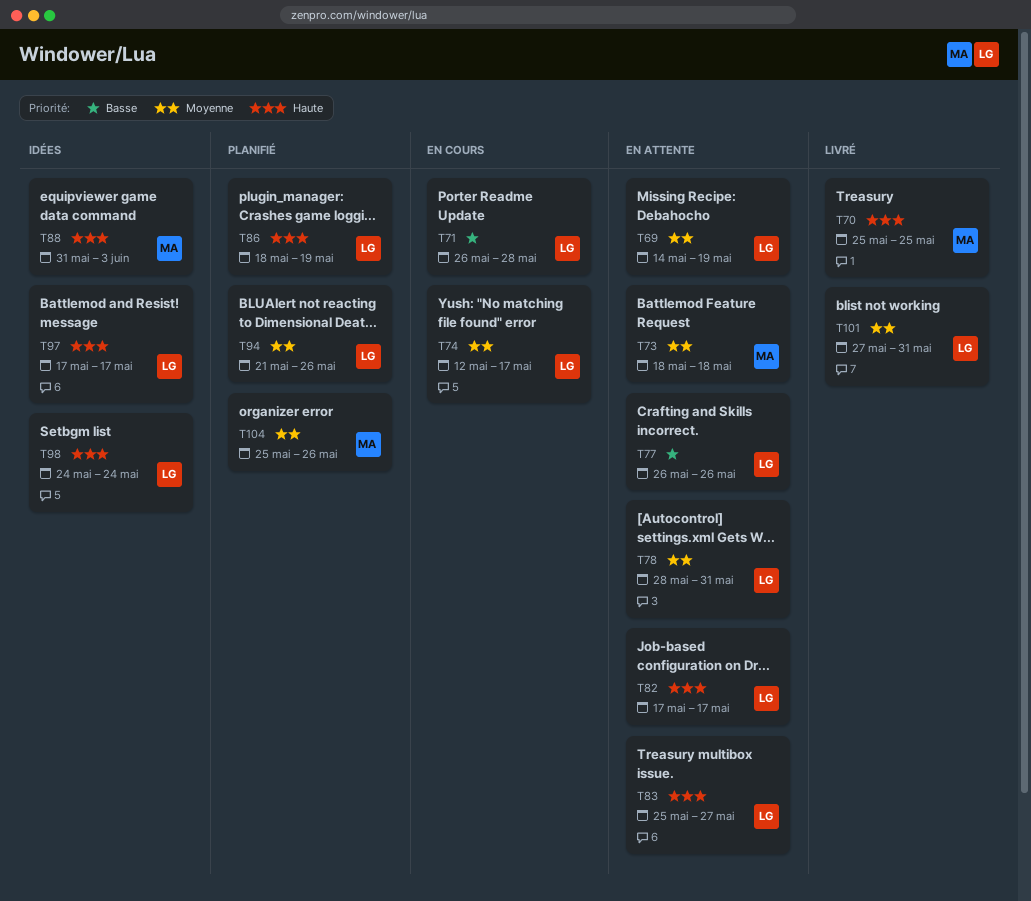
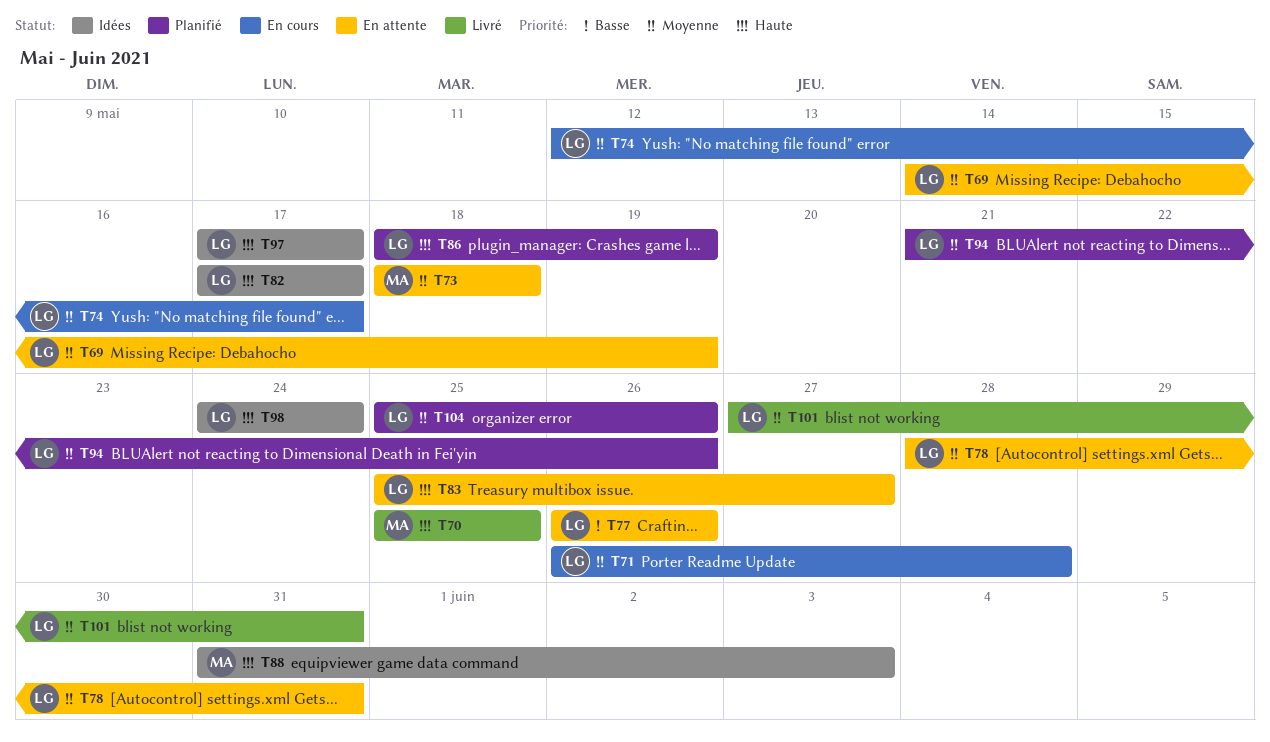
T71, priority: Basse -> Moyenne
T82, status: En attente -> Idées
T104, owner: MA -> LG

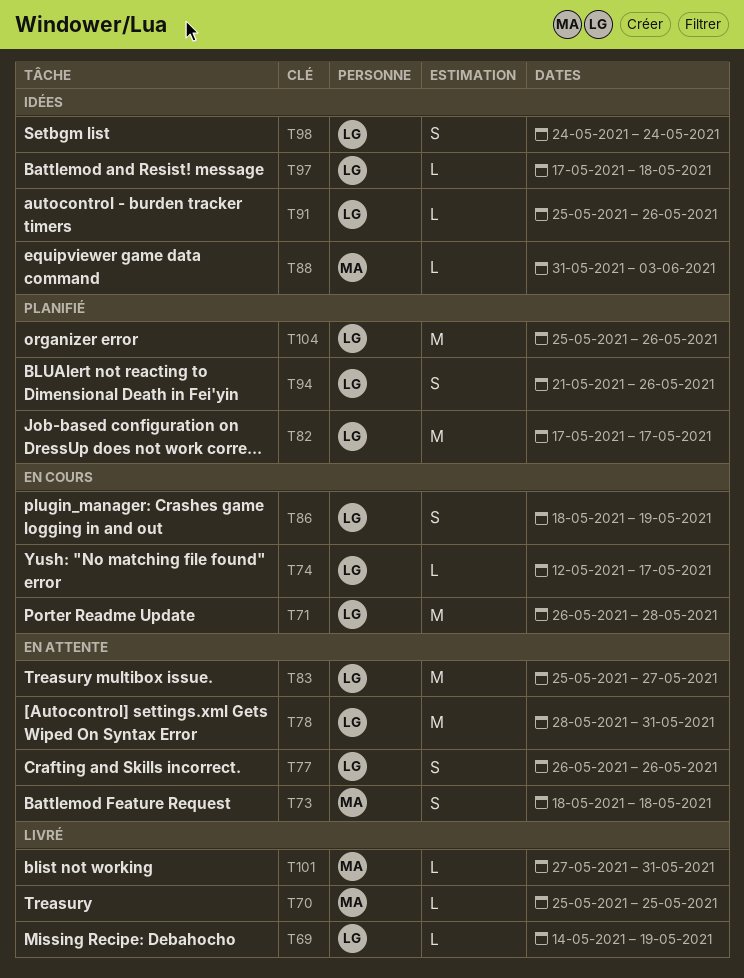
T69, status: En attente -> Livré
T82, status: Idées -> Planifié
T86, status: Planifié -> En cours
T91: none -> present
T97, due: May 17 -> May 18
T101, owner: LG -> MA

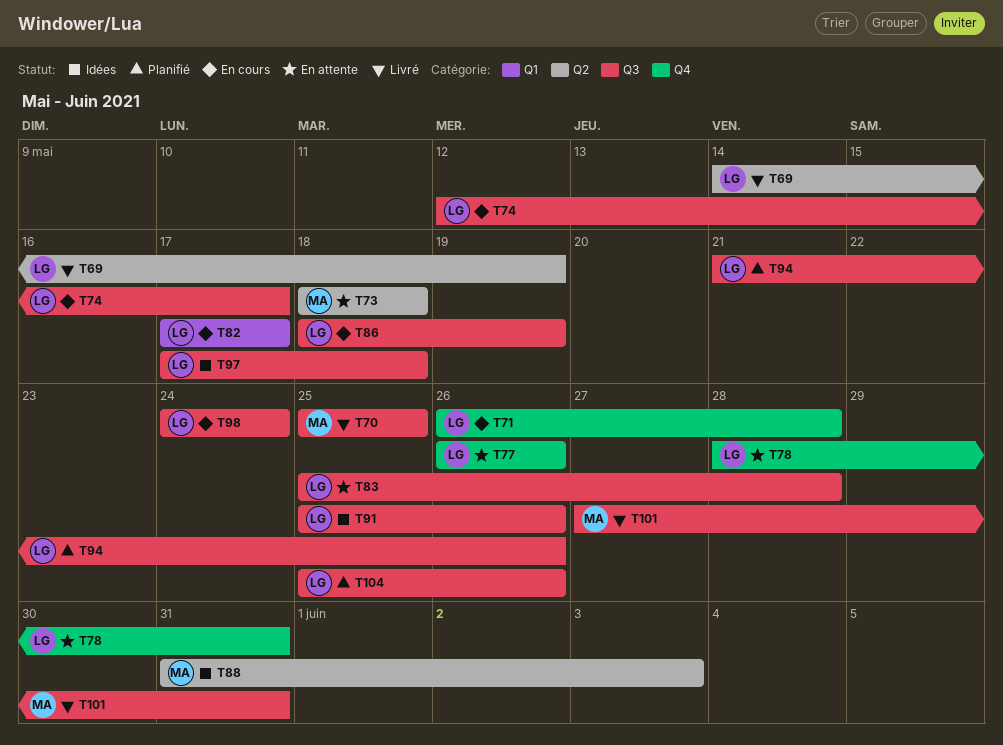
T82, status: Planifié -> En cours
T83, due: May 27 -> May 28
T98, status: Idées -> En cours

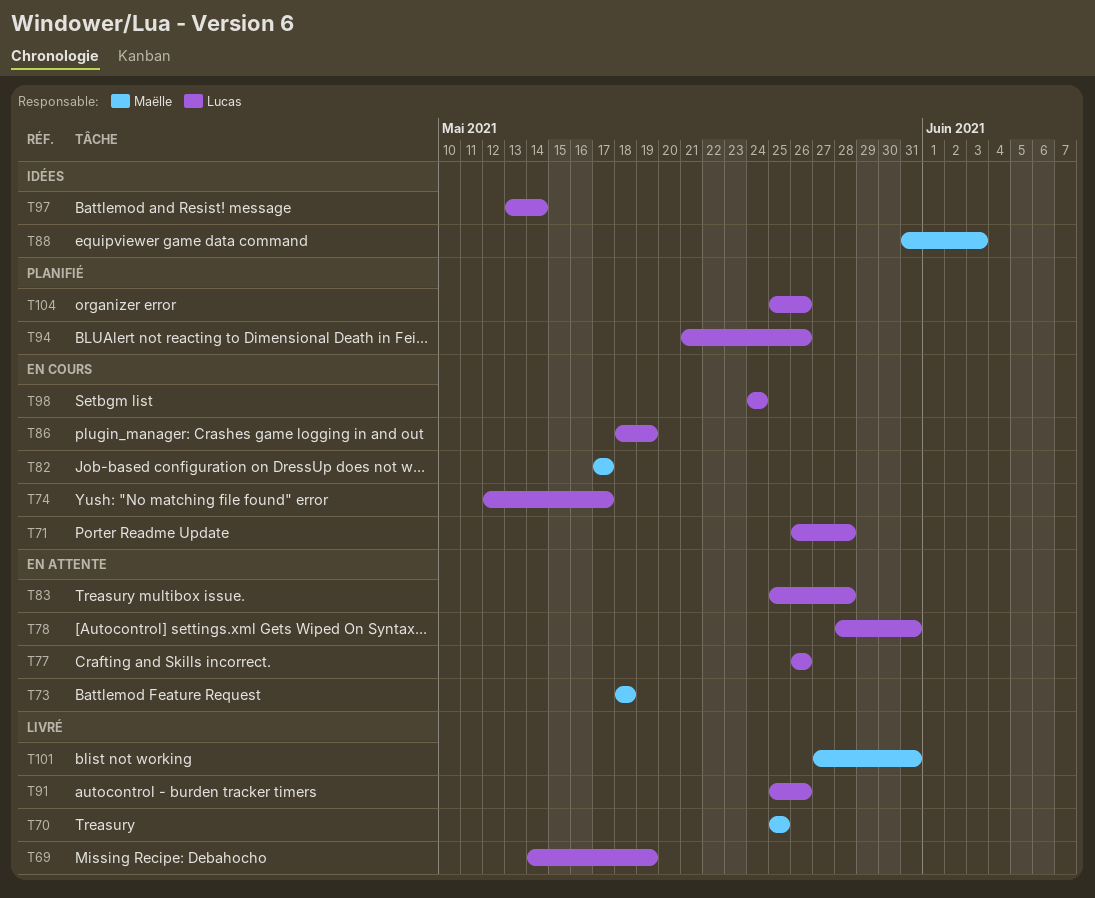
T82, owner: Lucas -> Maëlle
T91, status: Idées -> Livré
T97, start: May 17 -> May 13
T97, due: May 18 -> May 14

